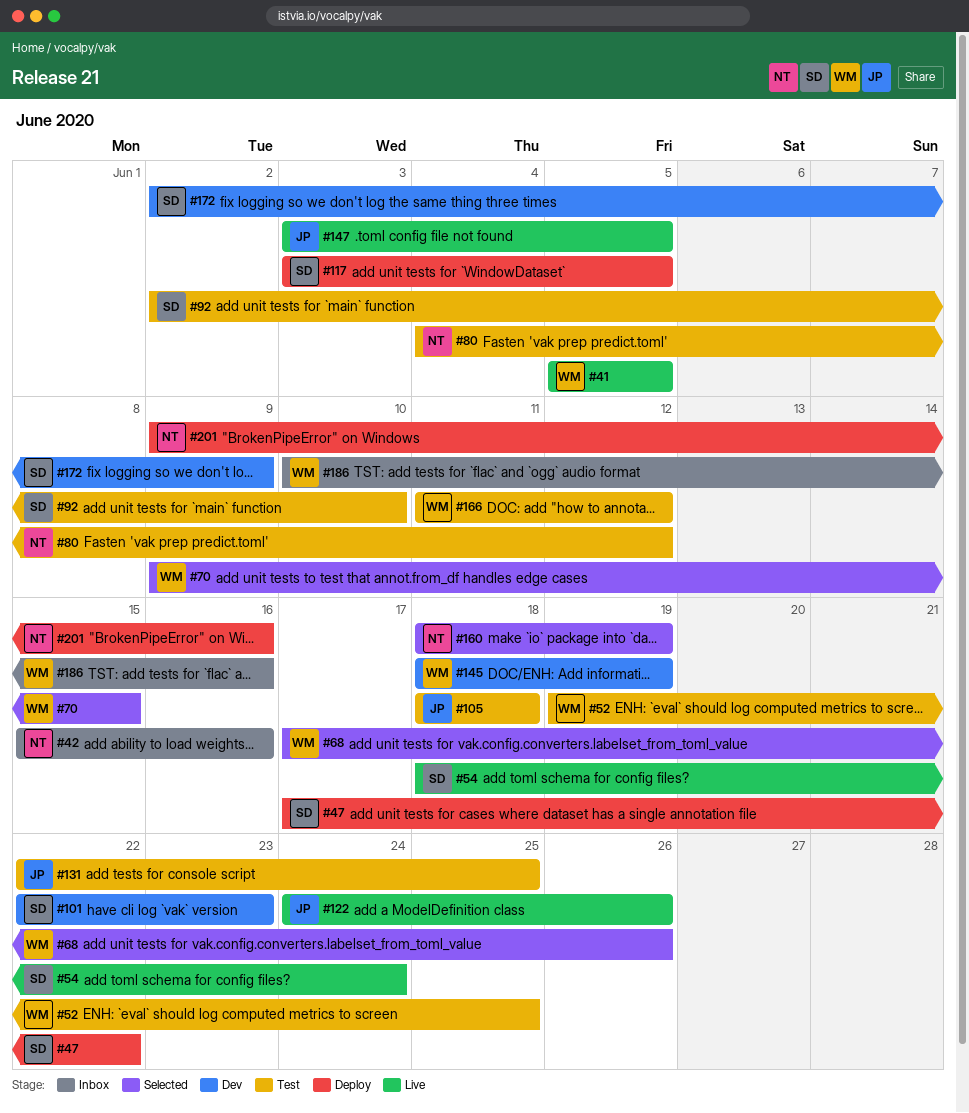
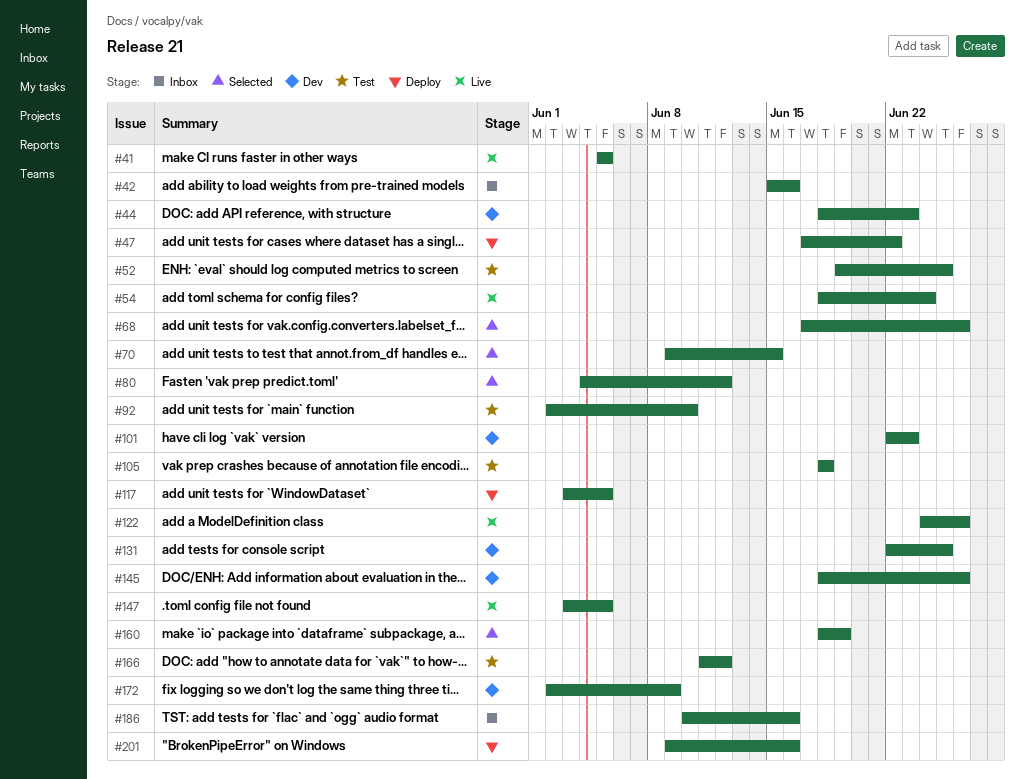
#44: none -> present
#80, status: Test -> Selected
#131, status: Test -> Dev
#145, due: Jun 19 -> Jun 26

